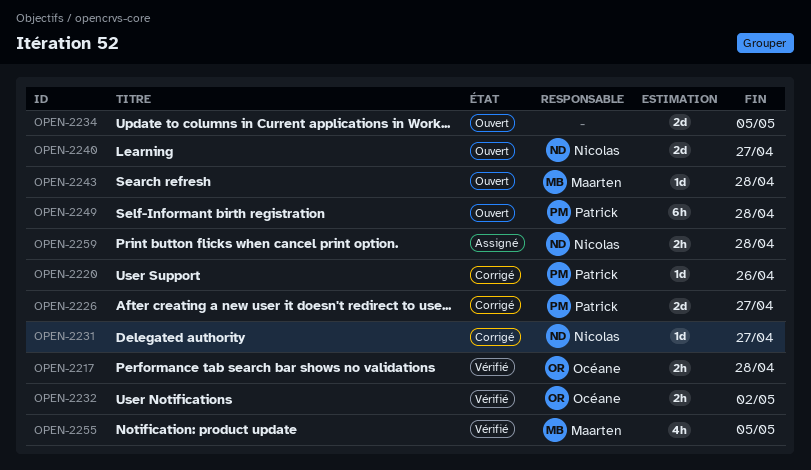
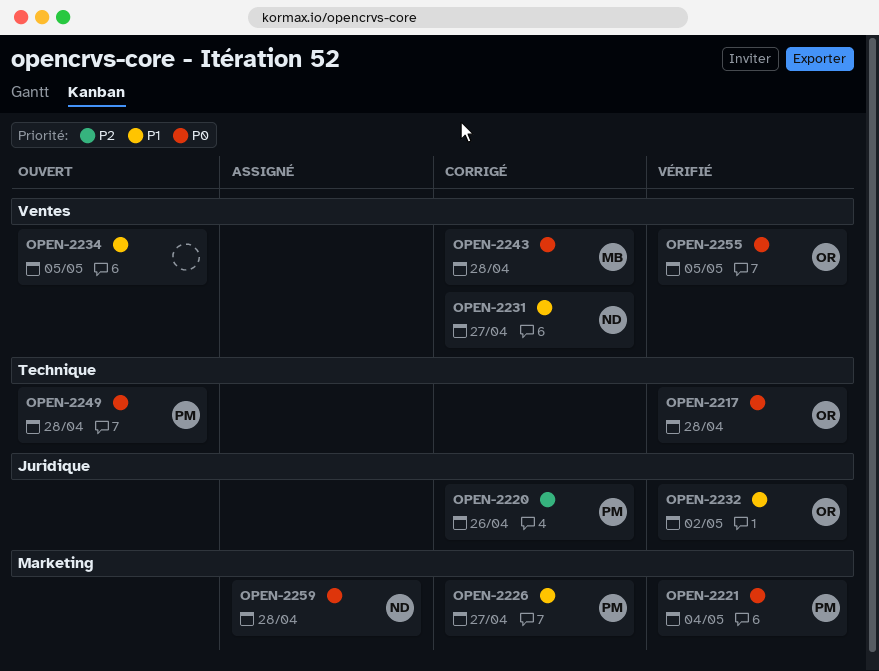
OPEN-2221: none -> present
OPEN-2240: present -> none
OPEN-2243, status: Ouvert -> Corrigé
OPEN-2255, owner: Maarten -> Océane

